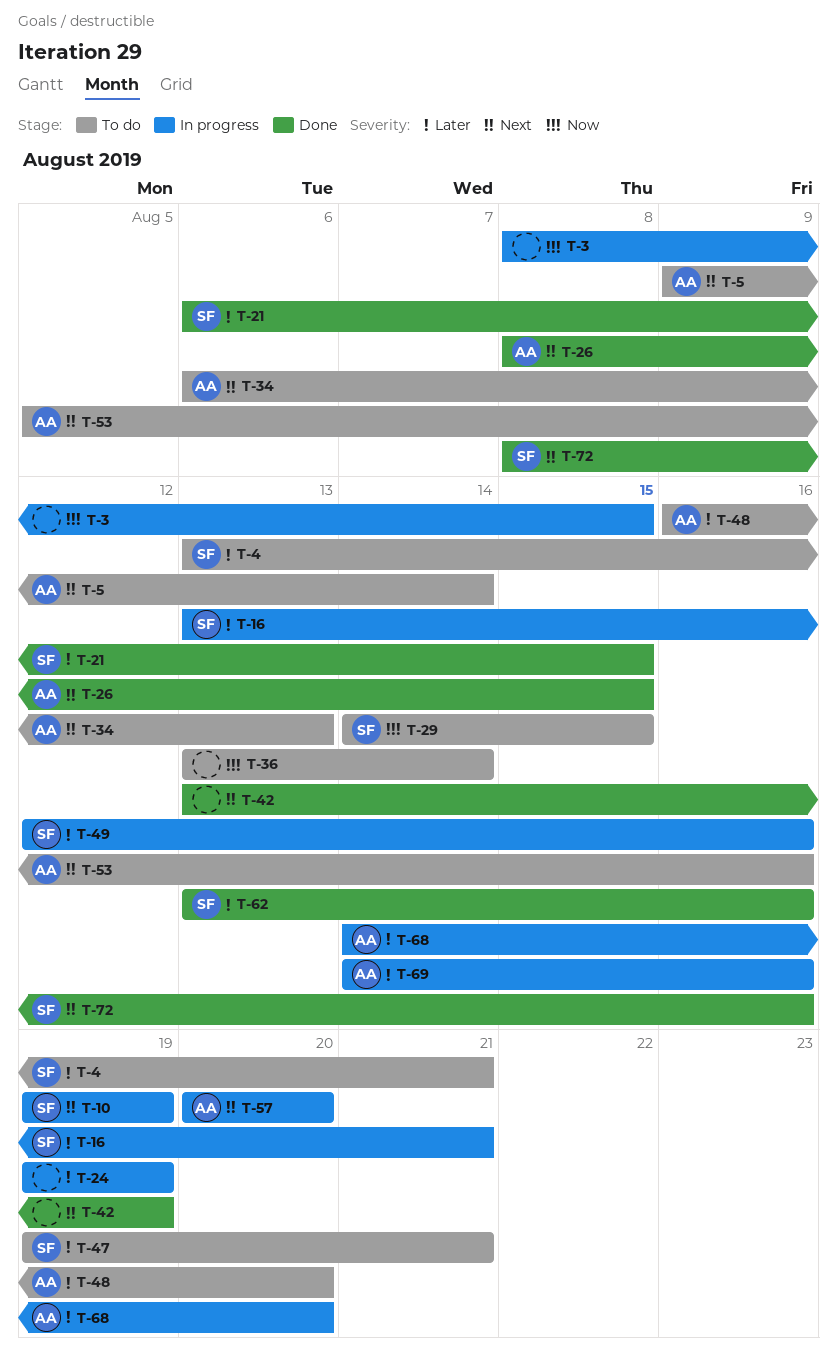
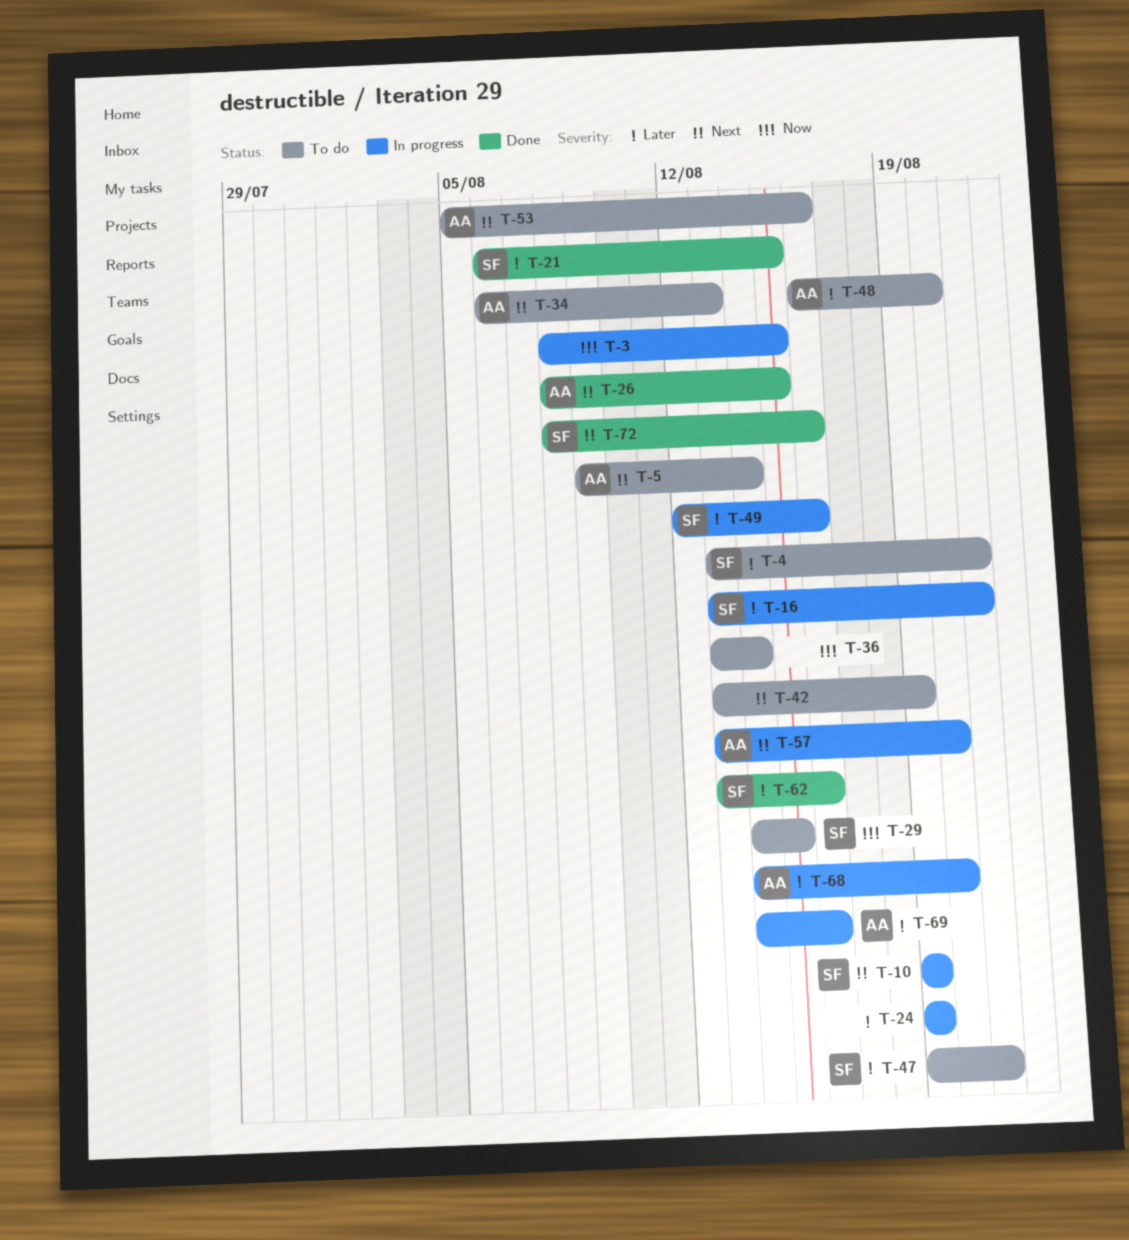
T-42, status: Done -> To do
T-57, start: Aug 20 -> Aug 13

